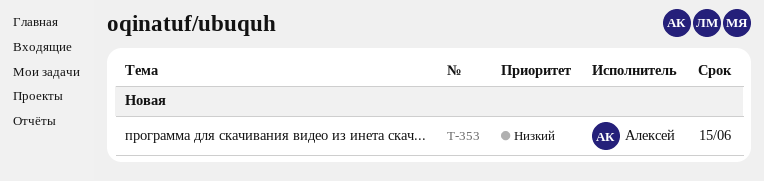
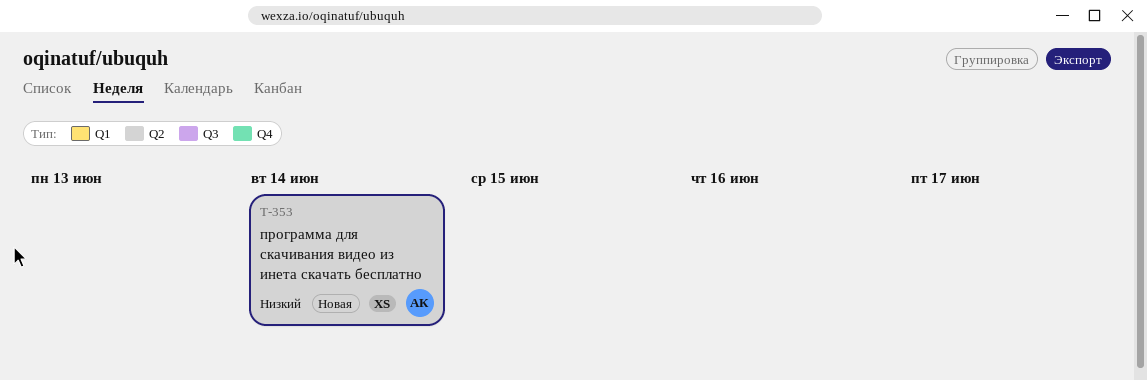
T-353, due: Jun 15 -> Jun 14

